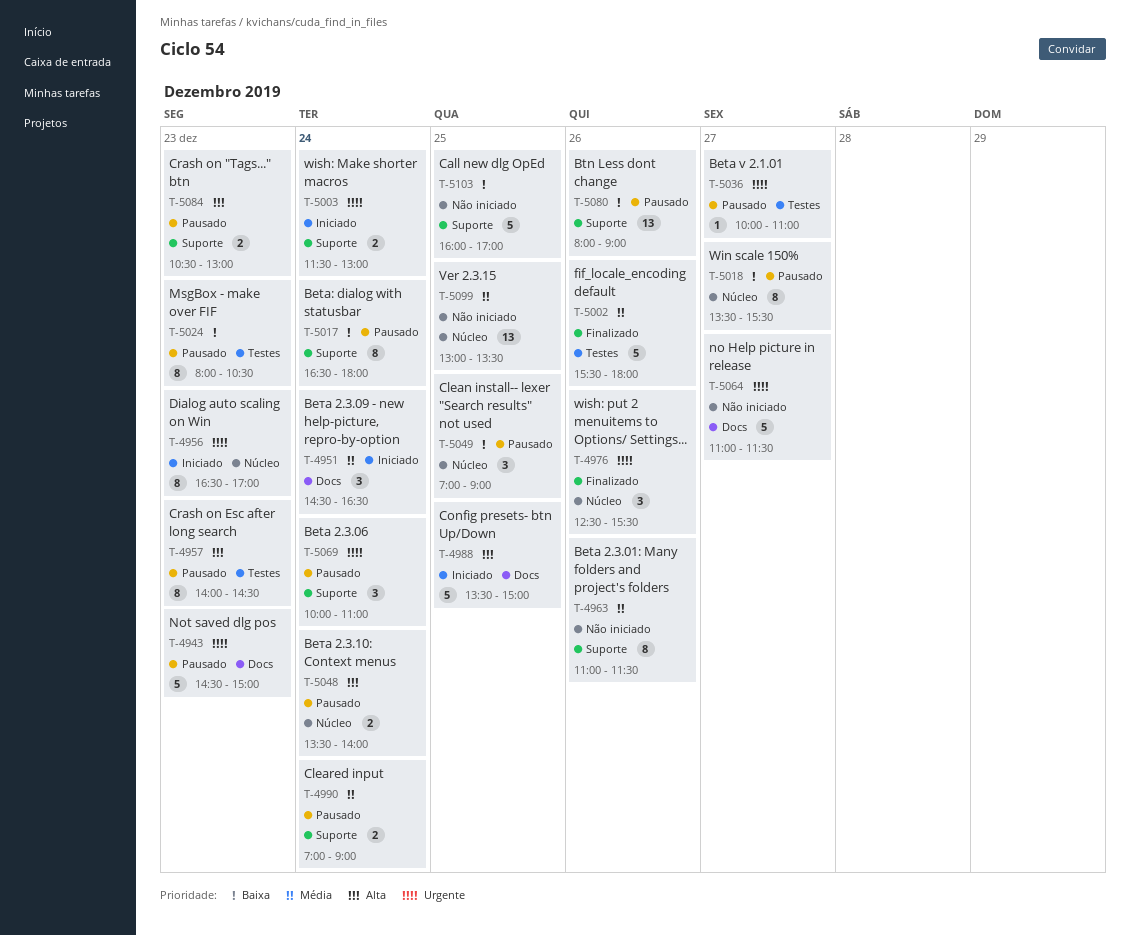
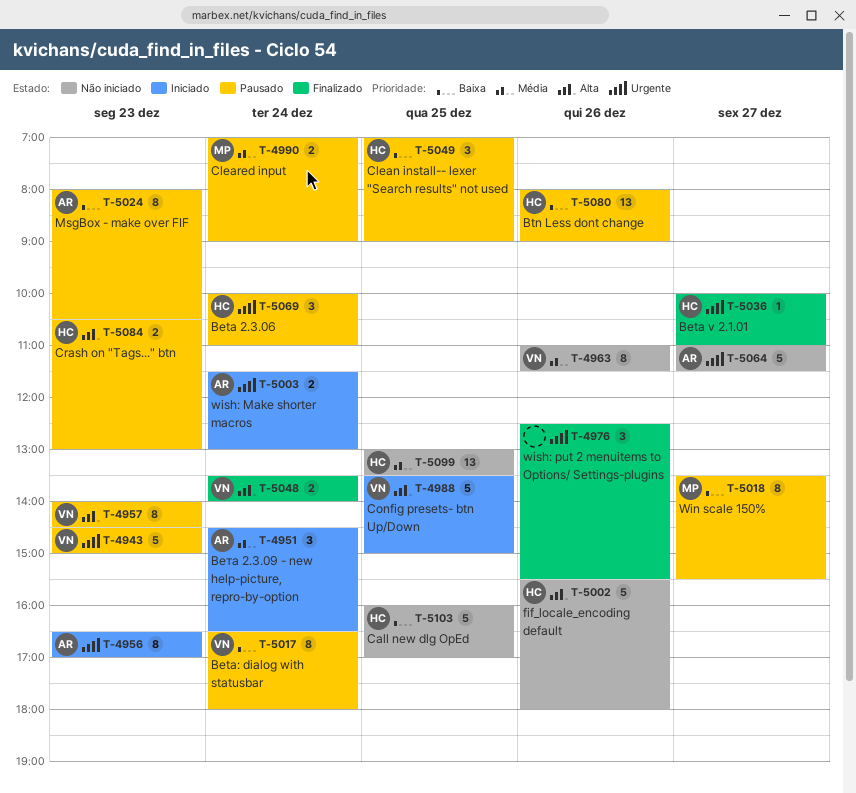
T-5002, status: Finalizado -> Não iniciado
T-5002, priority: Média -> Alta
T-5036, status: Pausado -> Finalizado
T-5048, status: Pausado -> Finalizado

